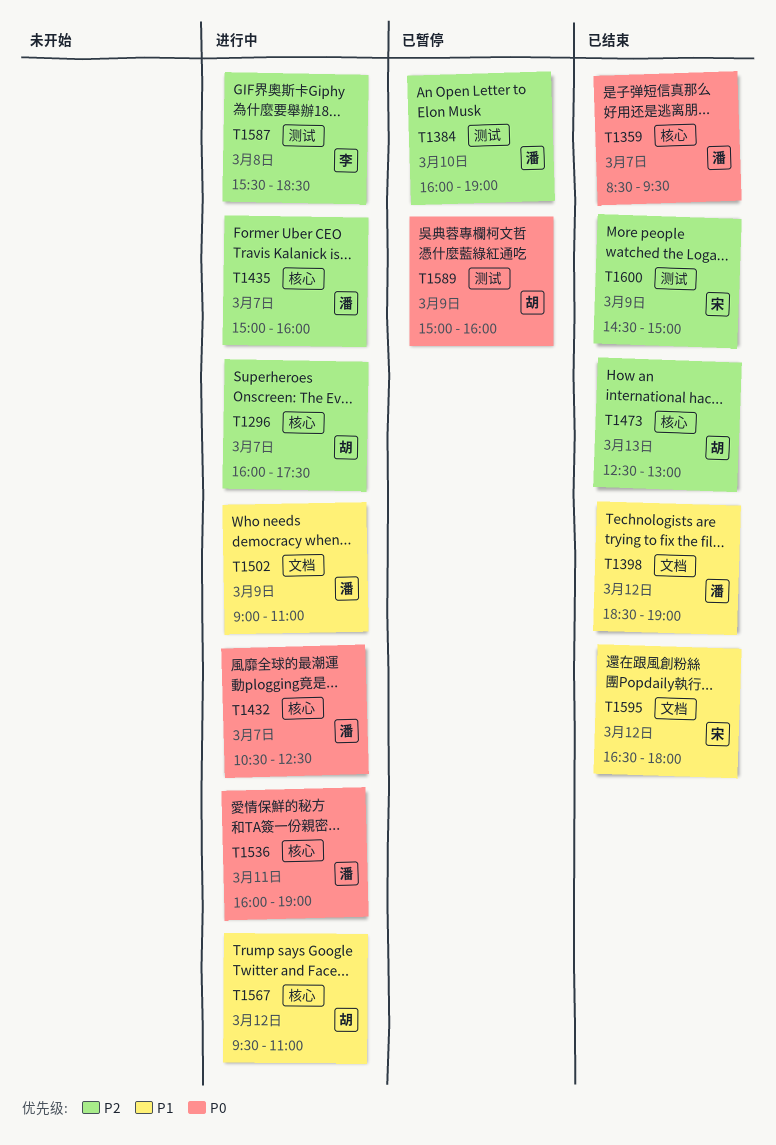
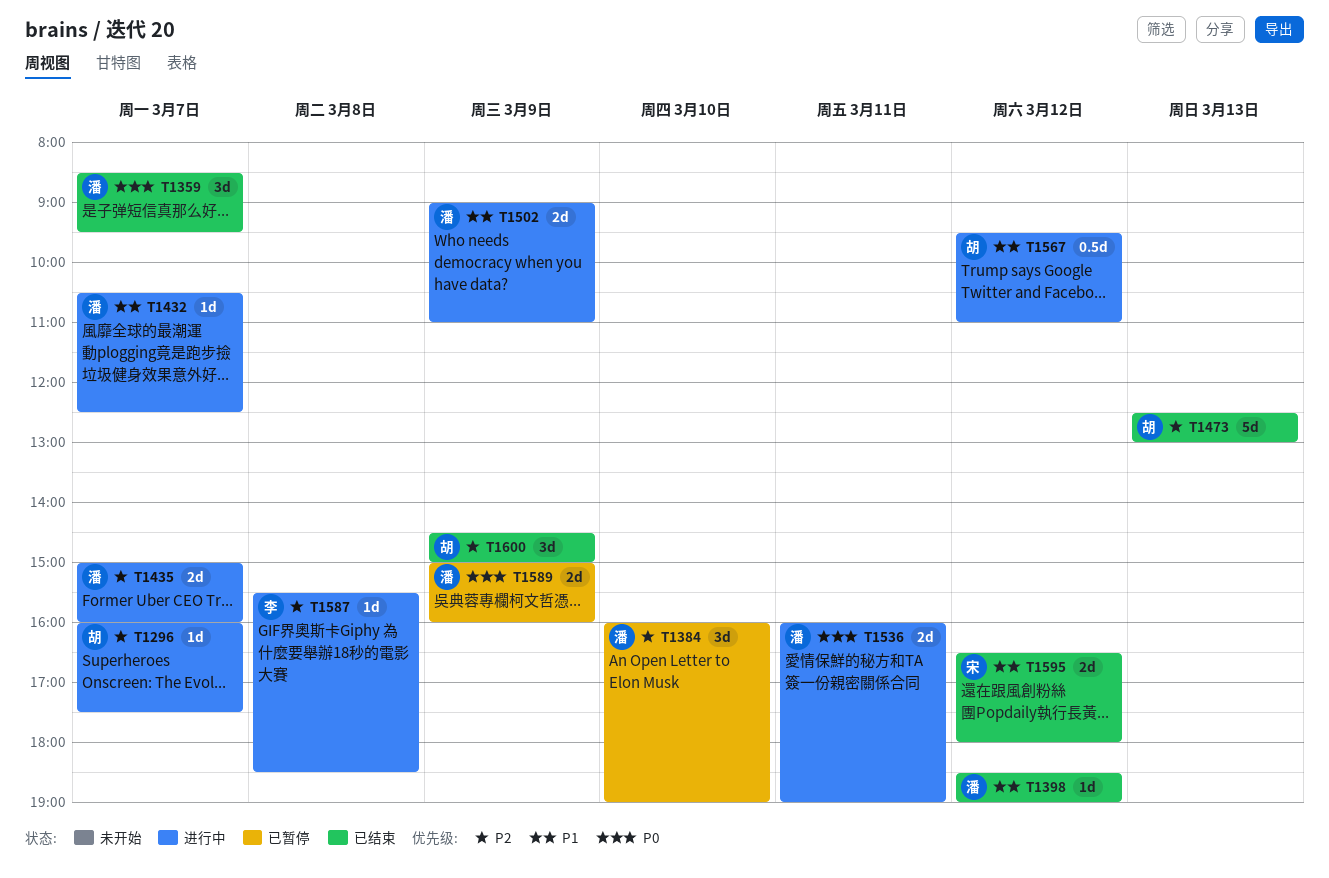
T1432, priority: P0 -> P1
T1589, owner: 胡 -> 潘
T1600, owner: 宋 -> 胡

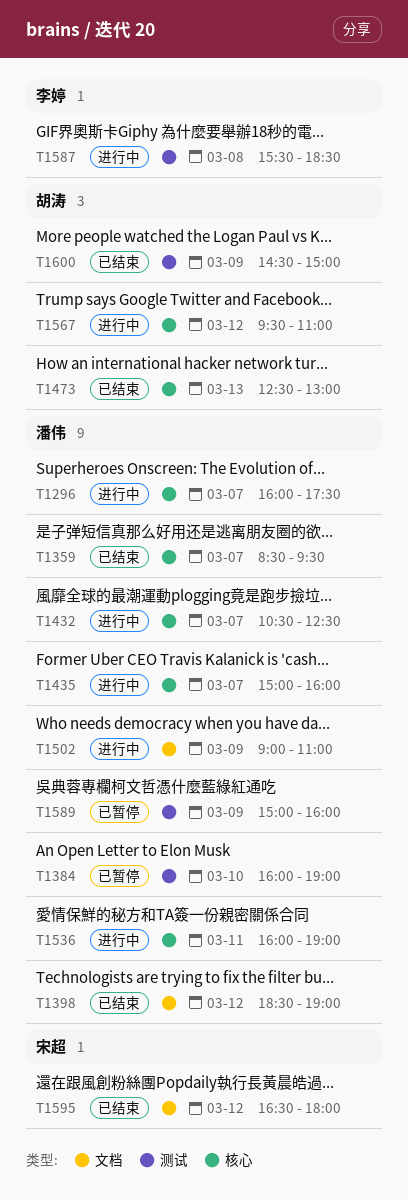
T1296, owner: 胡涛 -> 潘伟

